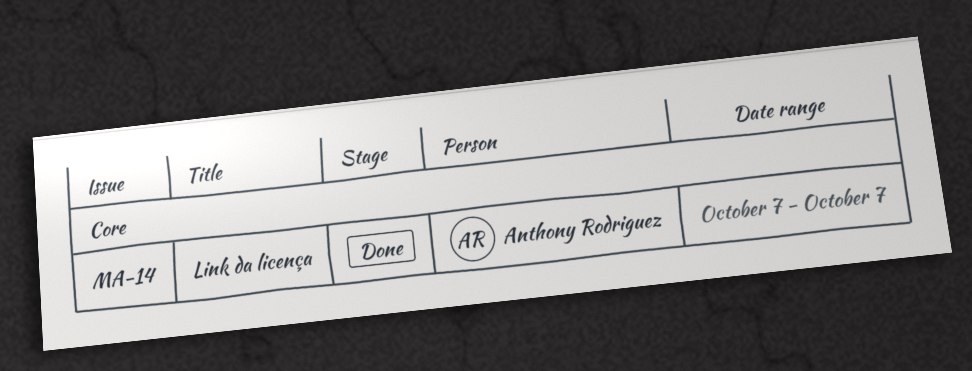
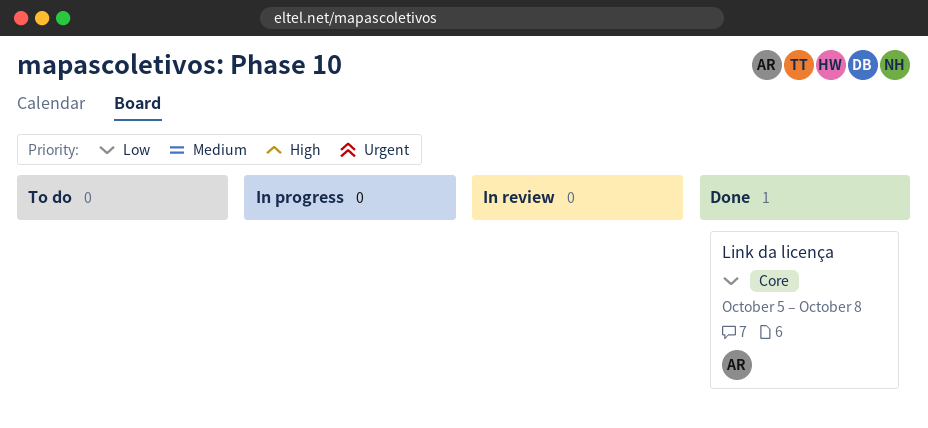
Link da licença, start: Oct 7 -> Oct 5
Link da licença, due: Oct 7 -> Oct 8

